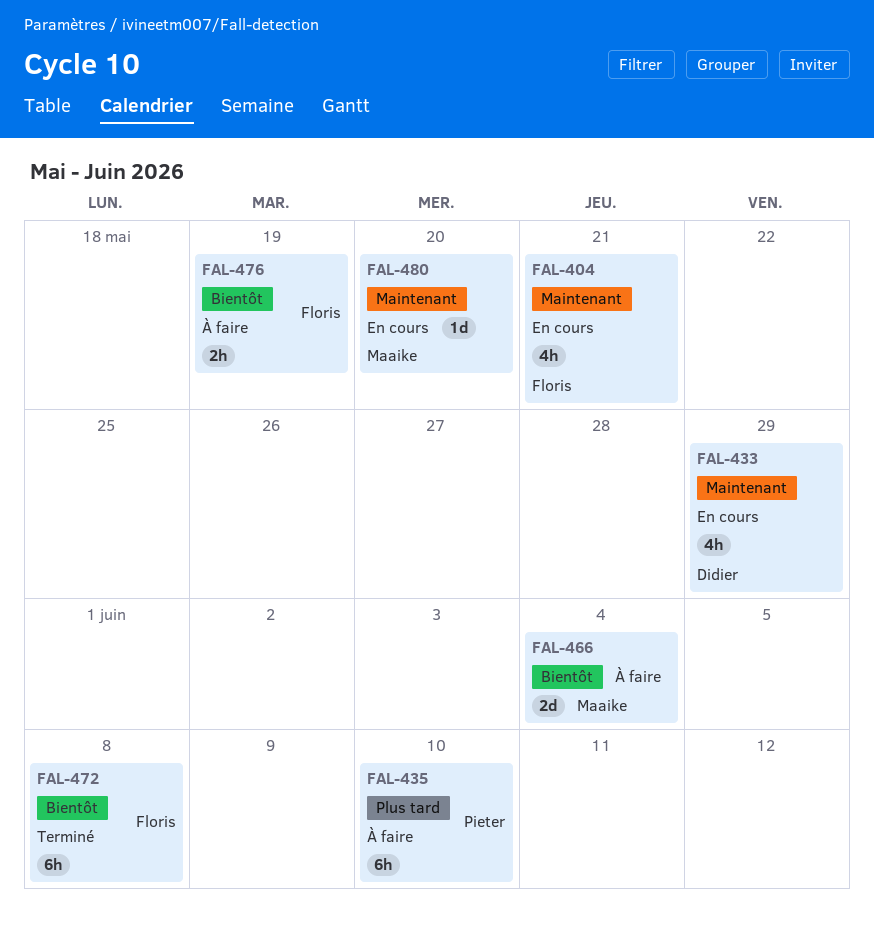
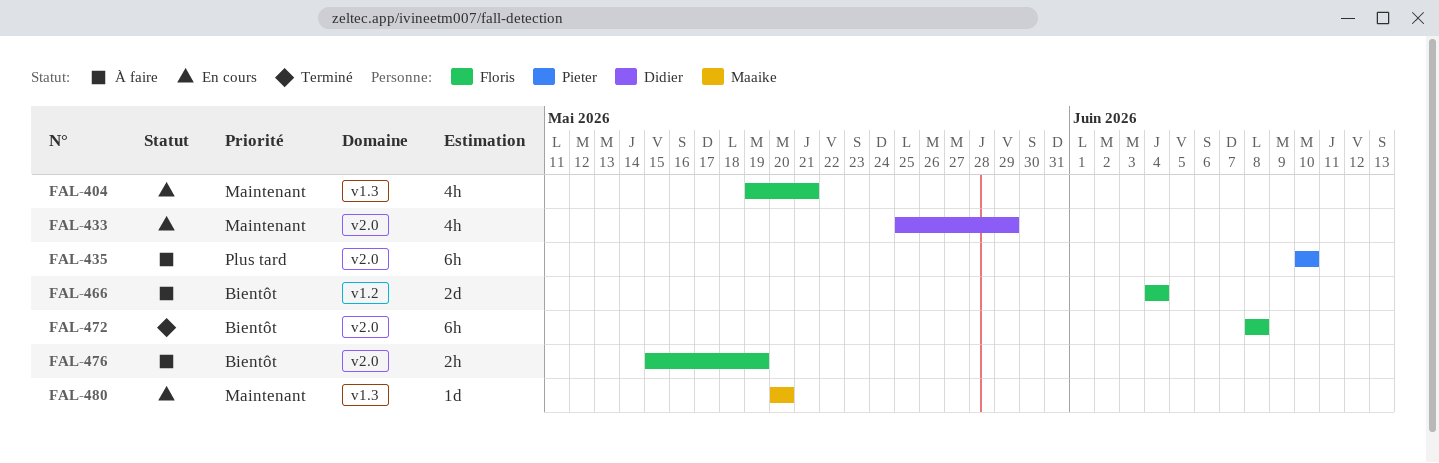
FAL-466, owner: Maaike -> Floris

